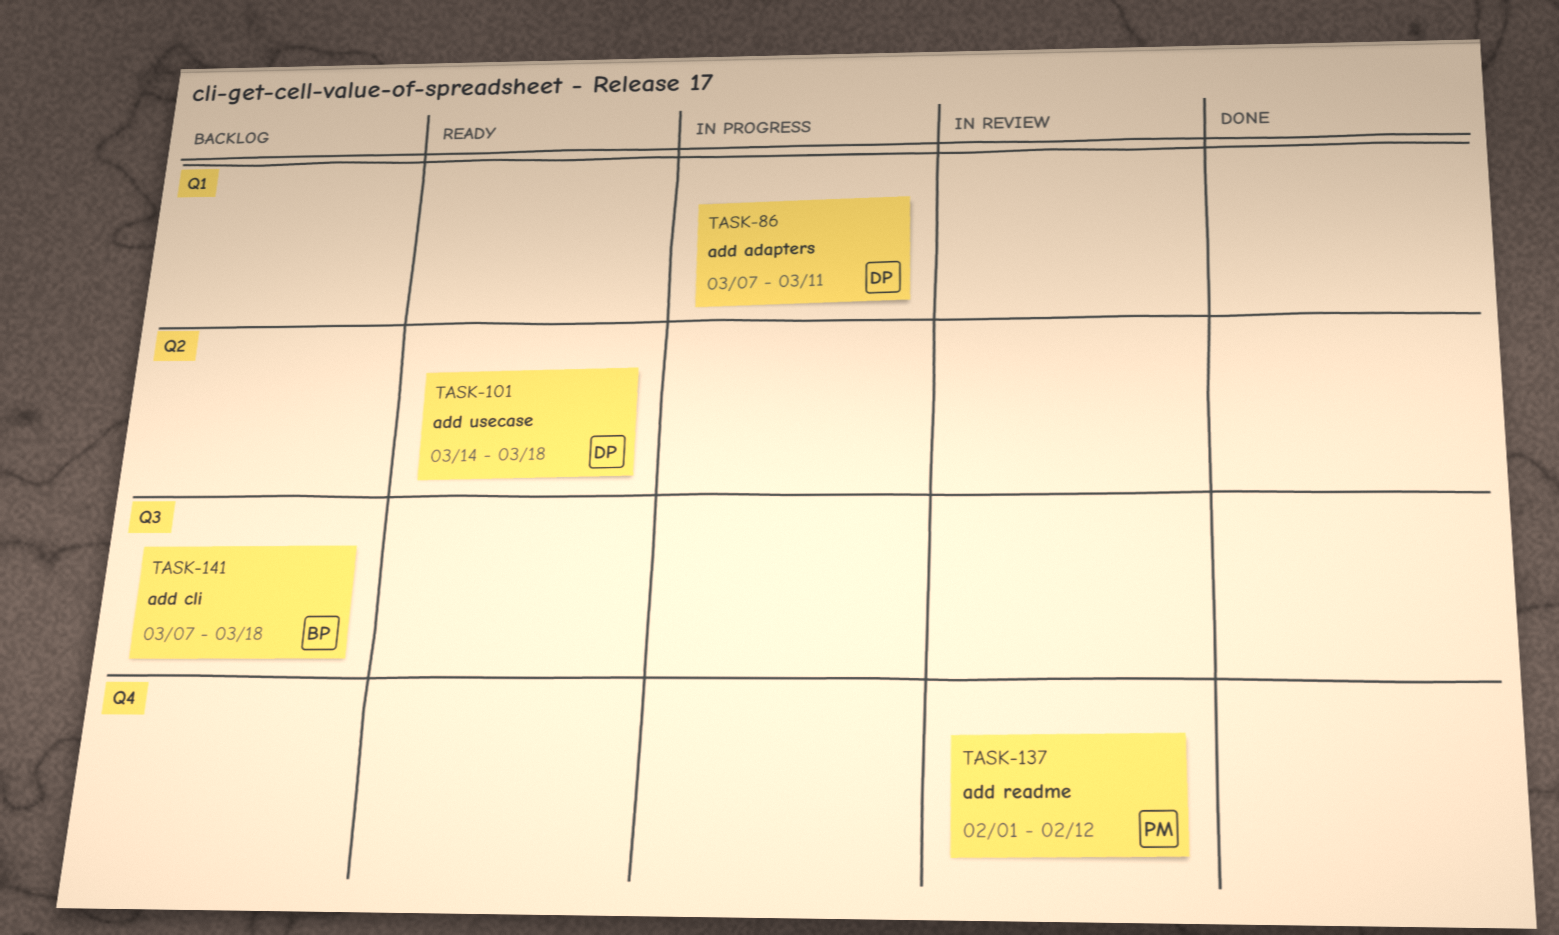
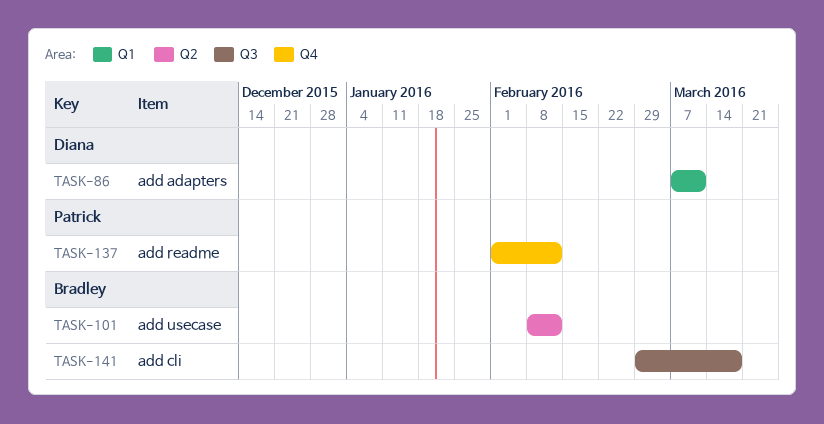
TASK-101, owner: Diana -> Bradley
TASK-101, start: Mar 14 -> Feb 8
TASK-101, due: Mar 18 -> Feb 12
TASK-141, start: Mar 7 -> Feb 29

